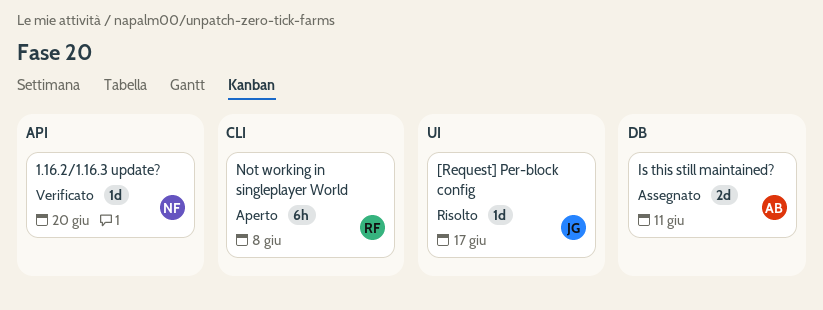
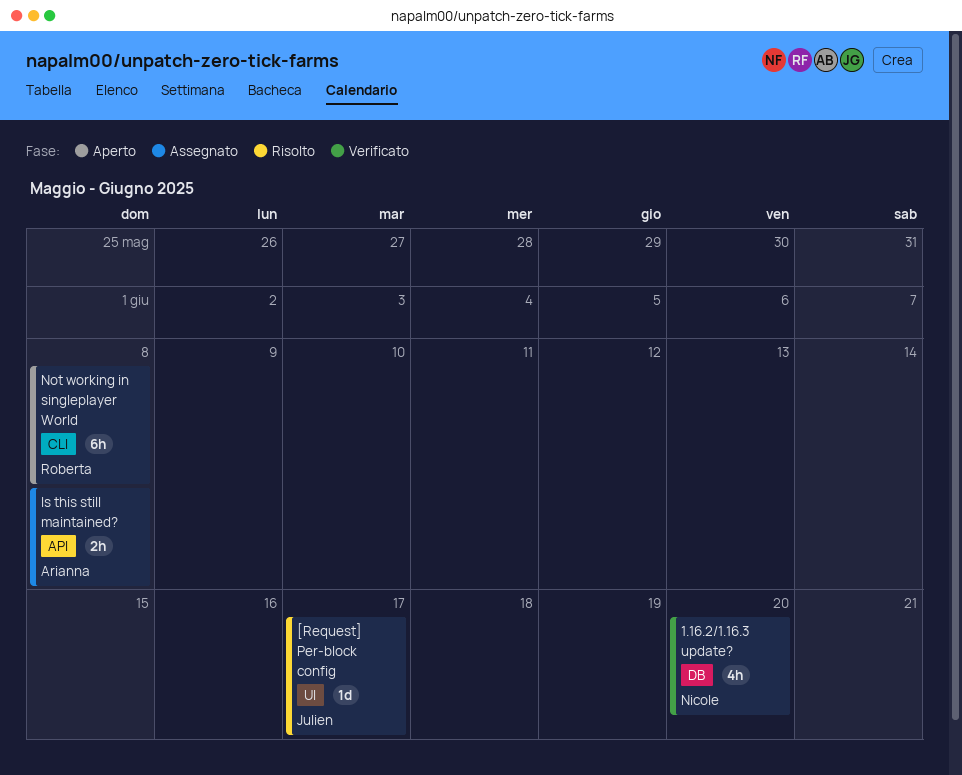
1.16.2/1.16.3 update?, label: API -> DB
1.16.2/1.16.3 update?, estimate: 1d -> 4h
Is this still maintained?, label: DB -> API
Is this still maintained?, estimate: 2d -> 2h
Is this still maintained?, due: Jun 11 -> Jun 8

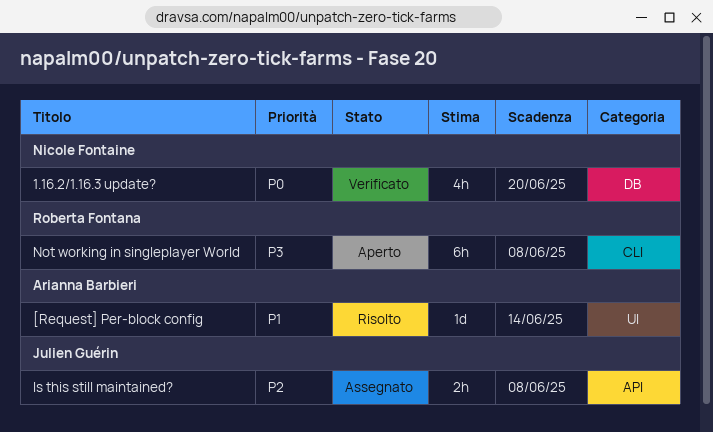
[Request] Per-block config, owner: Julien Guérin -> Arianna Barbieri
[Request] Per-block config, due: Jun 17 -> Jun 14
Is this still maintained?, owner: Arianna Barbieri -> Julien Guérin

